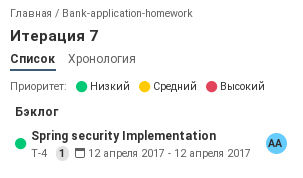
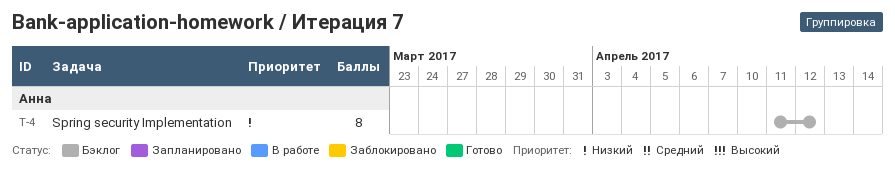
T-4, estimate: 1 -> 8
T-4, start: Apr 12 -> Apr 11

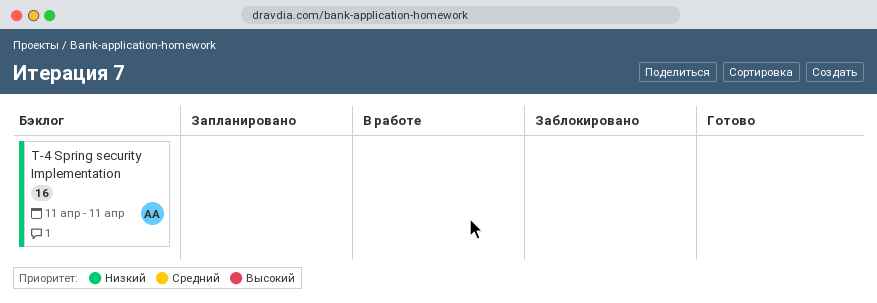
T-4, estimate: 8 -> 16
T-4, due: Apr 12 -> Apr 11

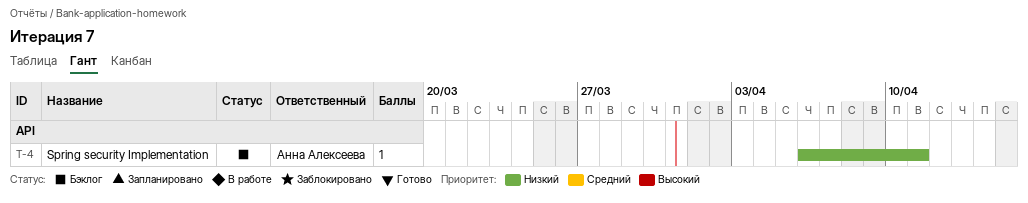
T-4, estimate: 16 -> 1
T-4, start: Apr 11 -> Apr 6

